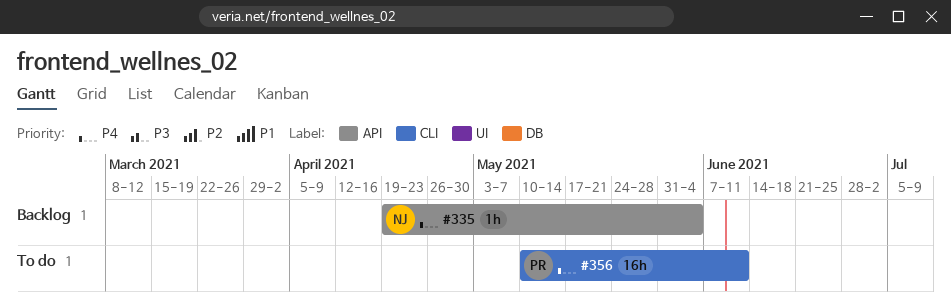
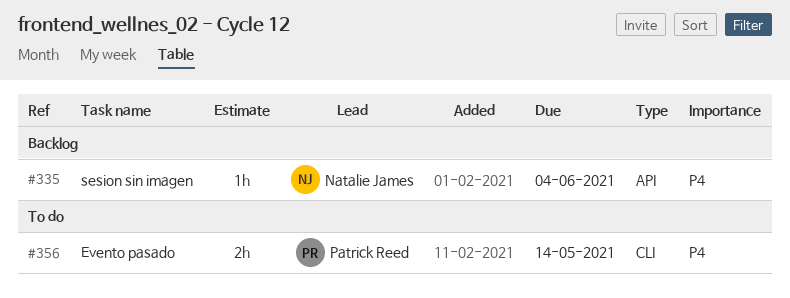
#356, estimate: 16h -> 2h
#356, due: Jun 11 -> May 14

